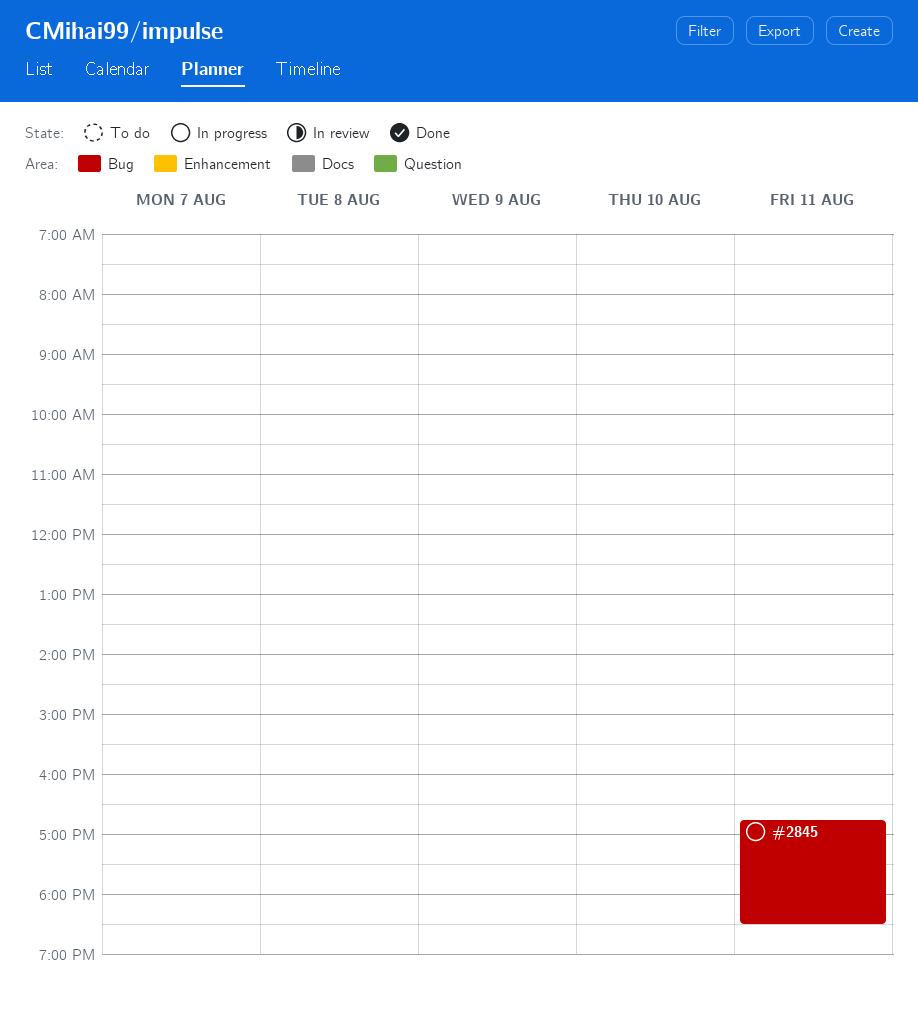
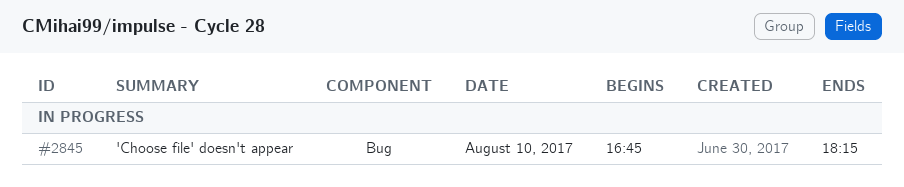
#2845, day: Aug 11 -> Aug 10
#2845, ends: 18:30 -> 18:15

